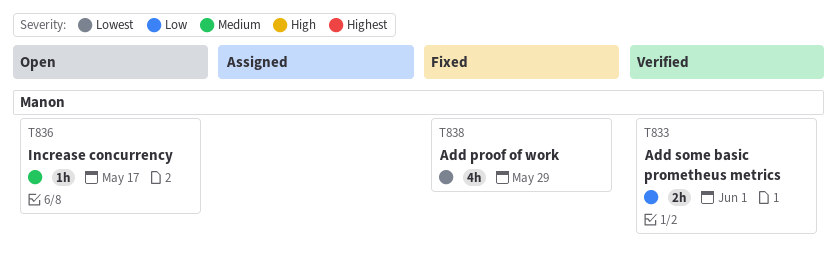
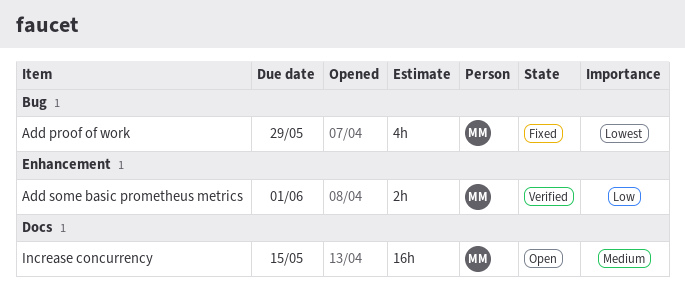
Increase concurrency, estimate: 1h -> 16h
Increase concurrency, due: May 17 -> May 15

